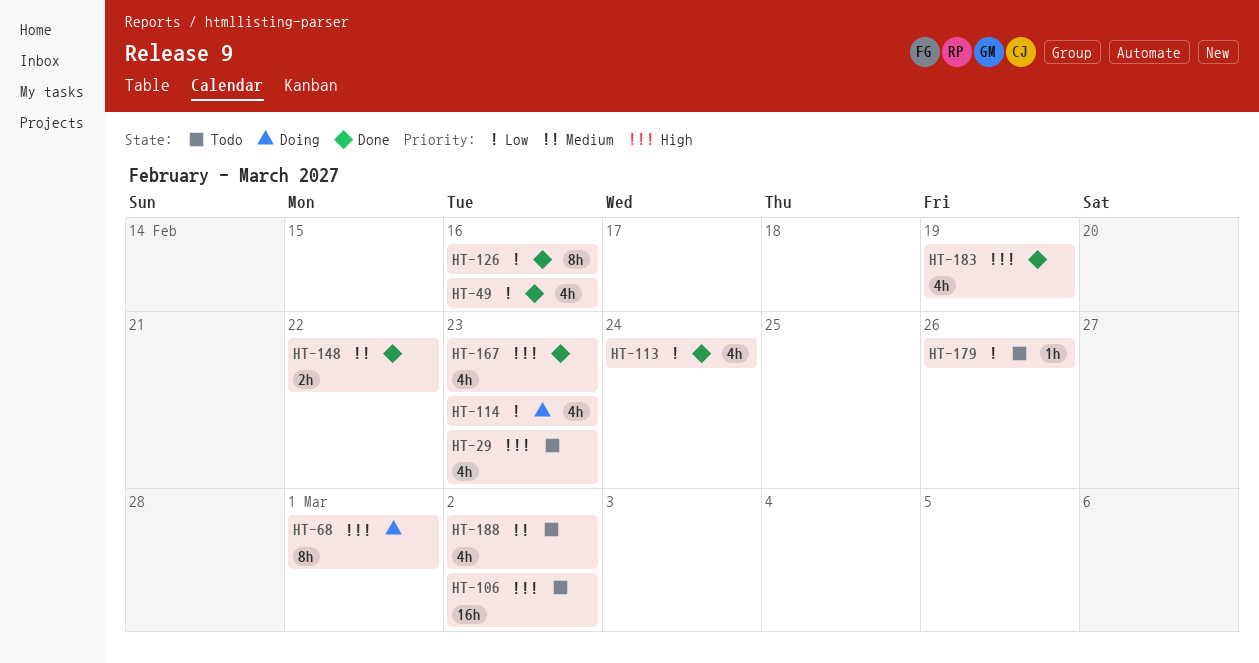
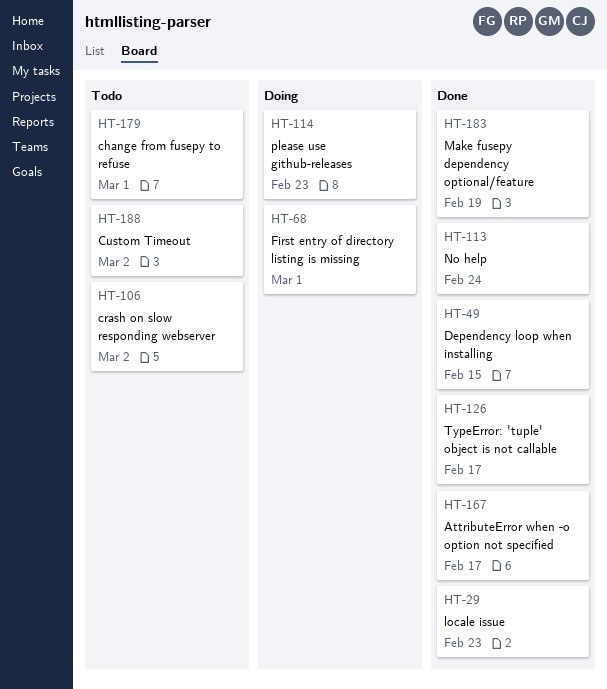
HT-29, status: Todo -> Done
HT-49, due: Feb 16 -> Feb 15
HT-126, due: Feb 16 -> Feb 17
HT-148: present -> none
HT-167, due: Feb 23 -> Feb 17
HT-179, due: Feb 26 -> Mar 1

